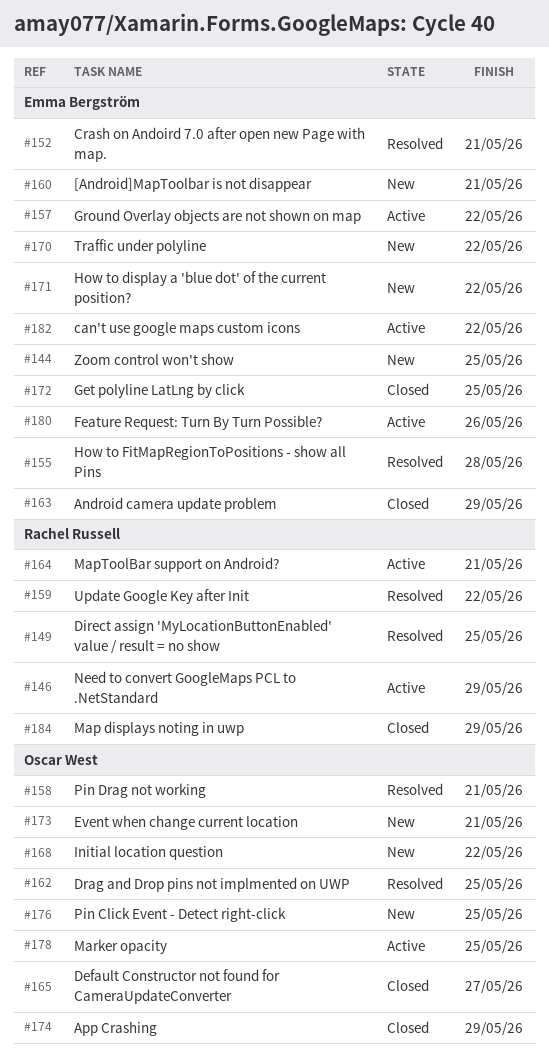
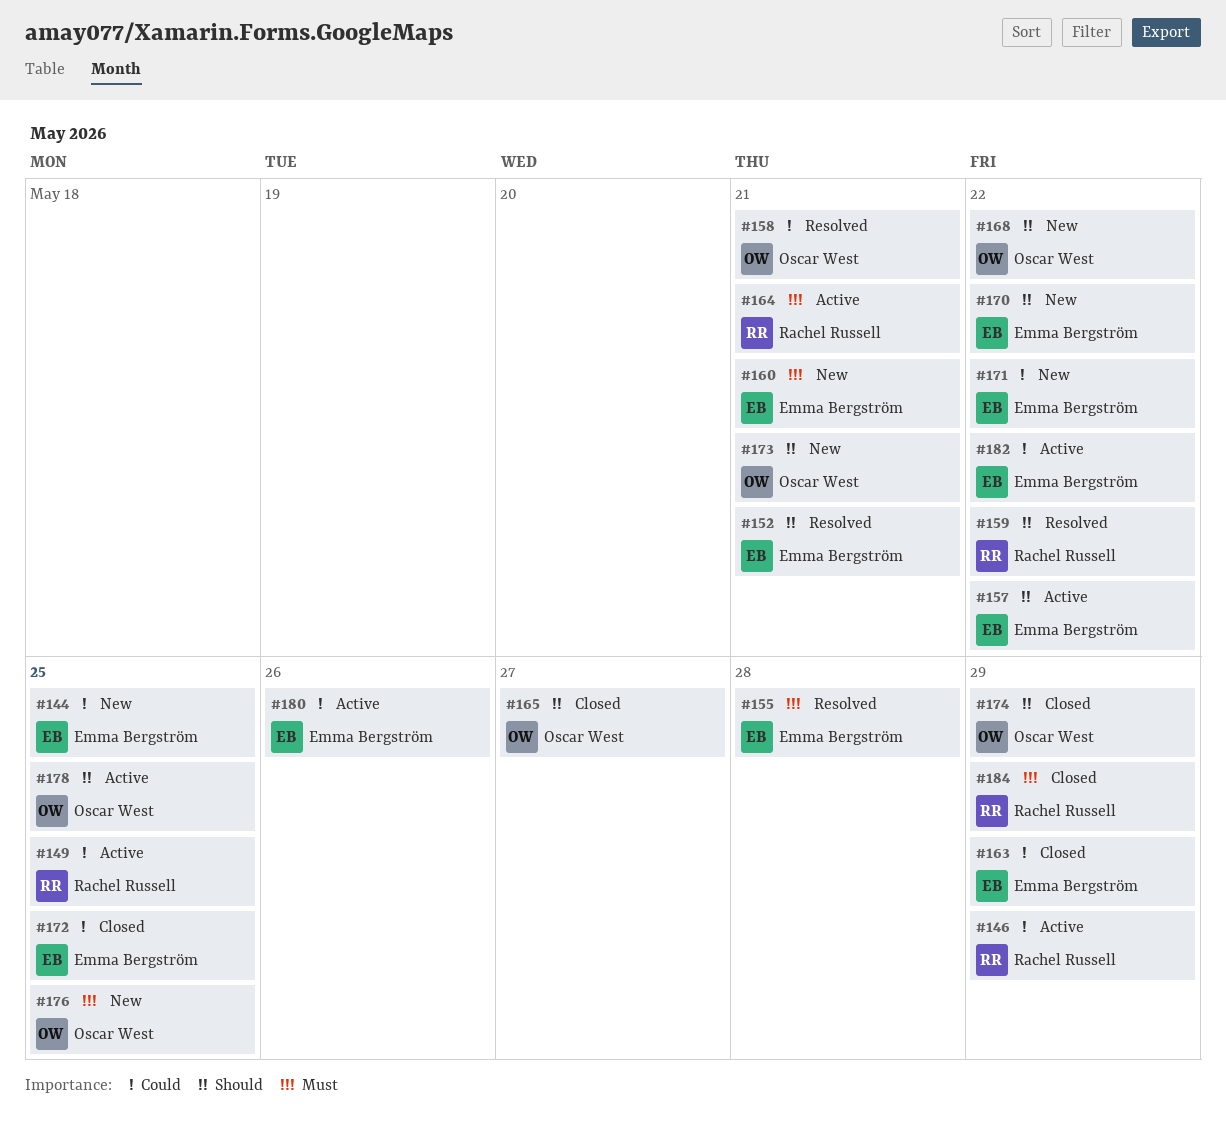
#149, status: Resolved -> Active
#162: present -> none

